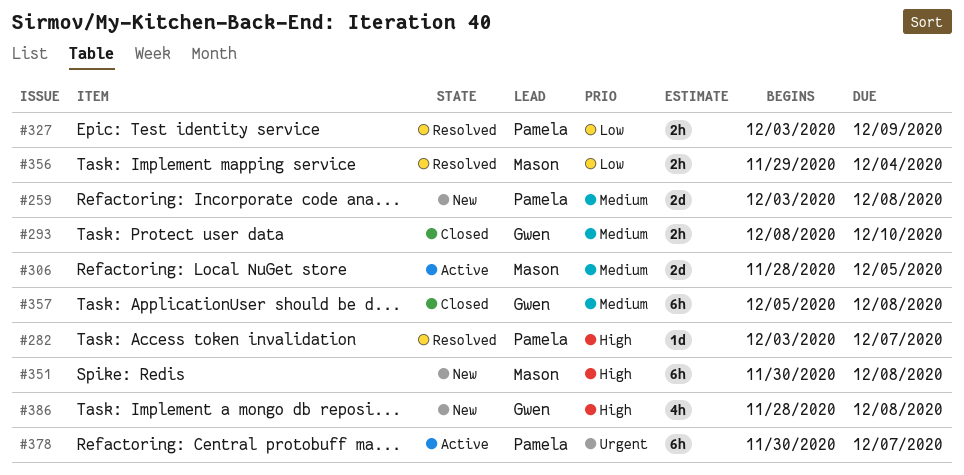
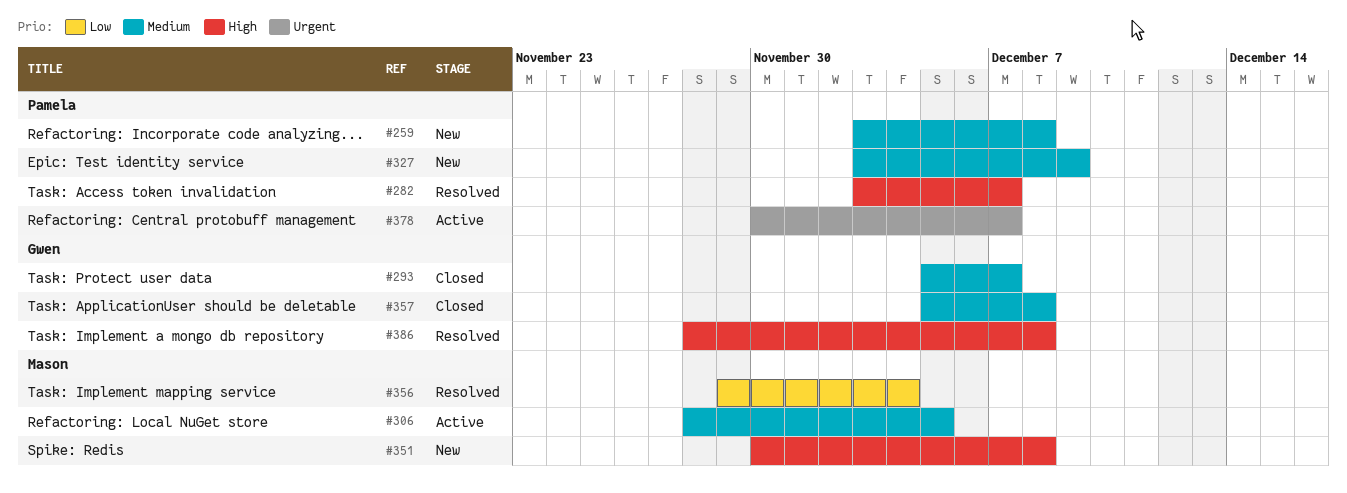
#293, start: Dec 8 -> Dec 5
#293, due: Dec 10 -> Dec 7
#327, status: Resolved -> New
#327, priority: Low -> Medium
#386, status: New -> Resolved

